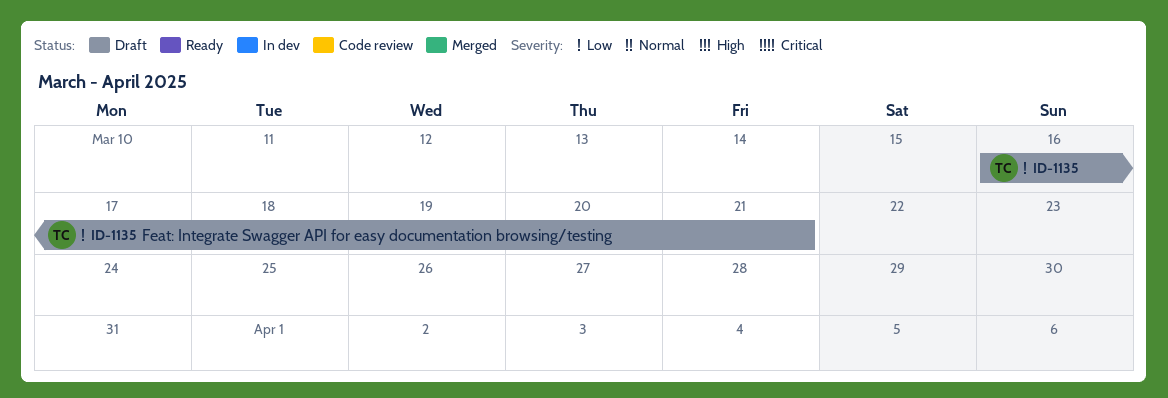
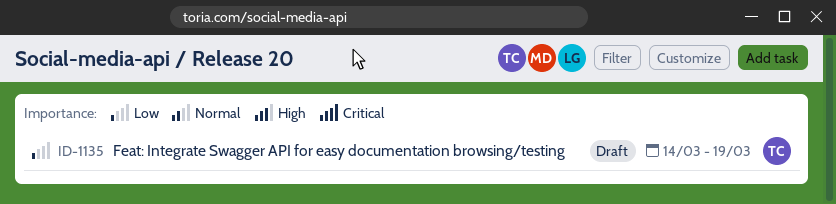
ID-1135, start: Mar 16 -> Mar 14
ID-1135, due: Mar 21 -> Mar 19

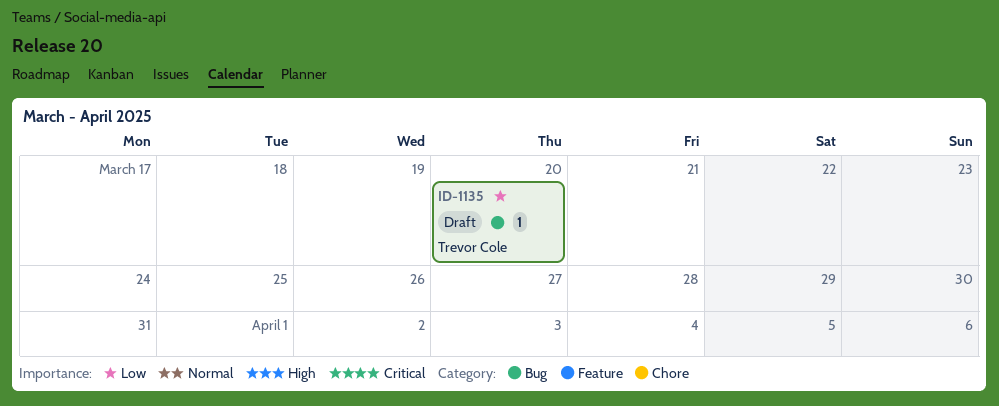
ID-1135, due: Mar 19 -> Mar 20

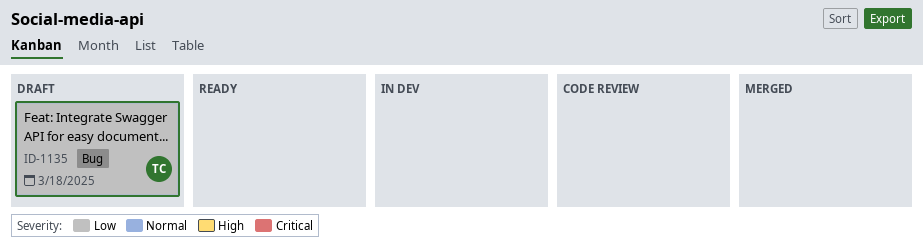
ID-1135, due: Mar 20 -> Mar 18

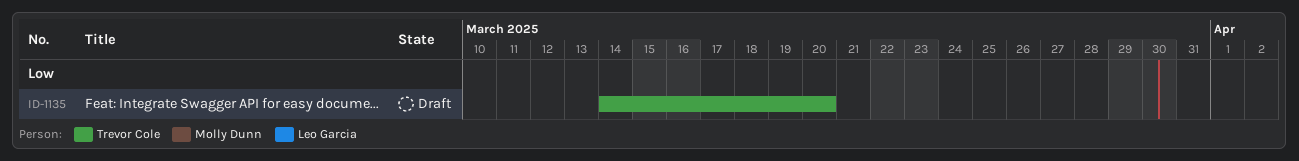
ID-1135, due: Mar 18 -> Mar 20

